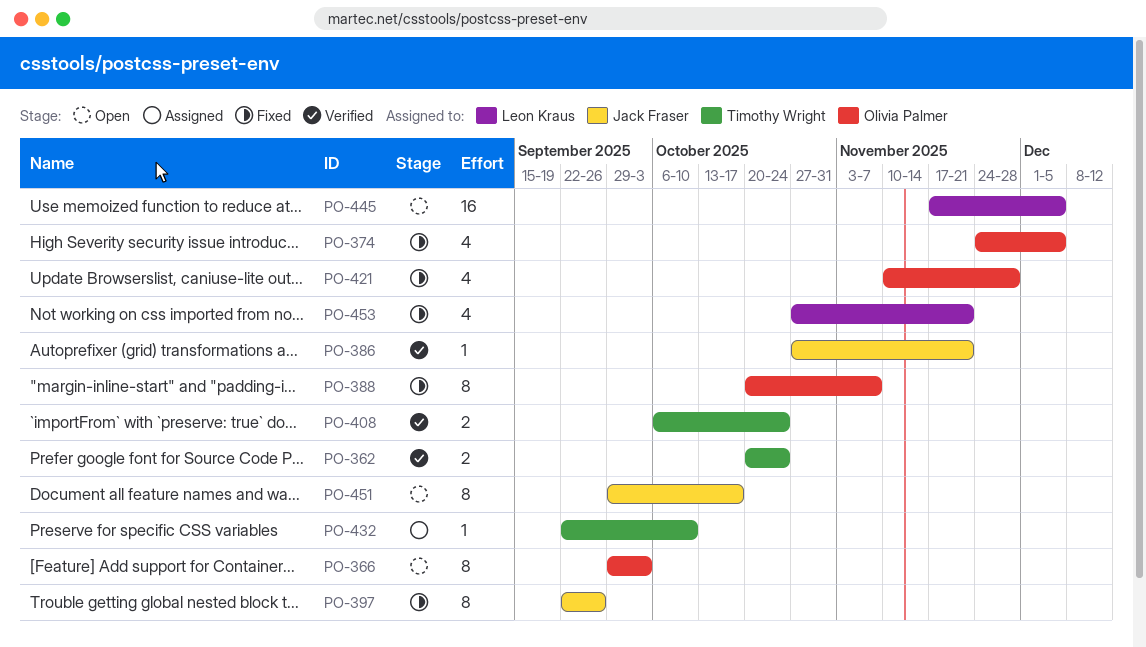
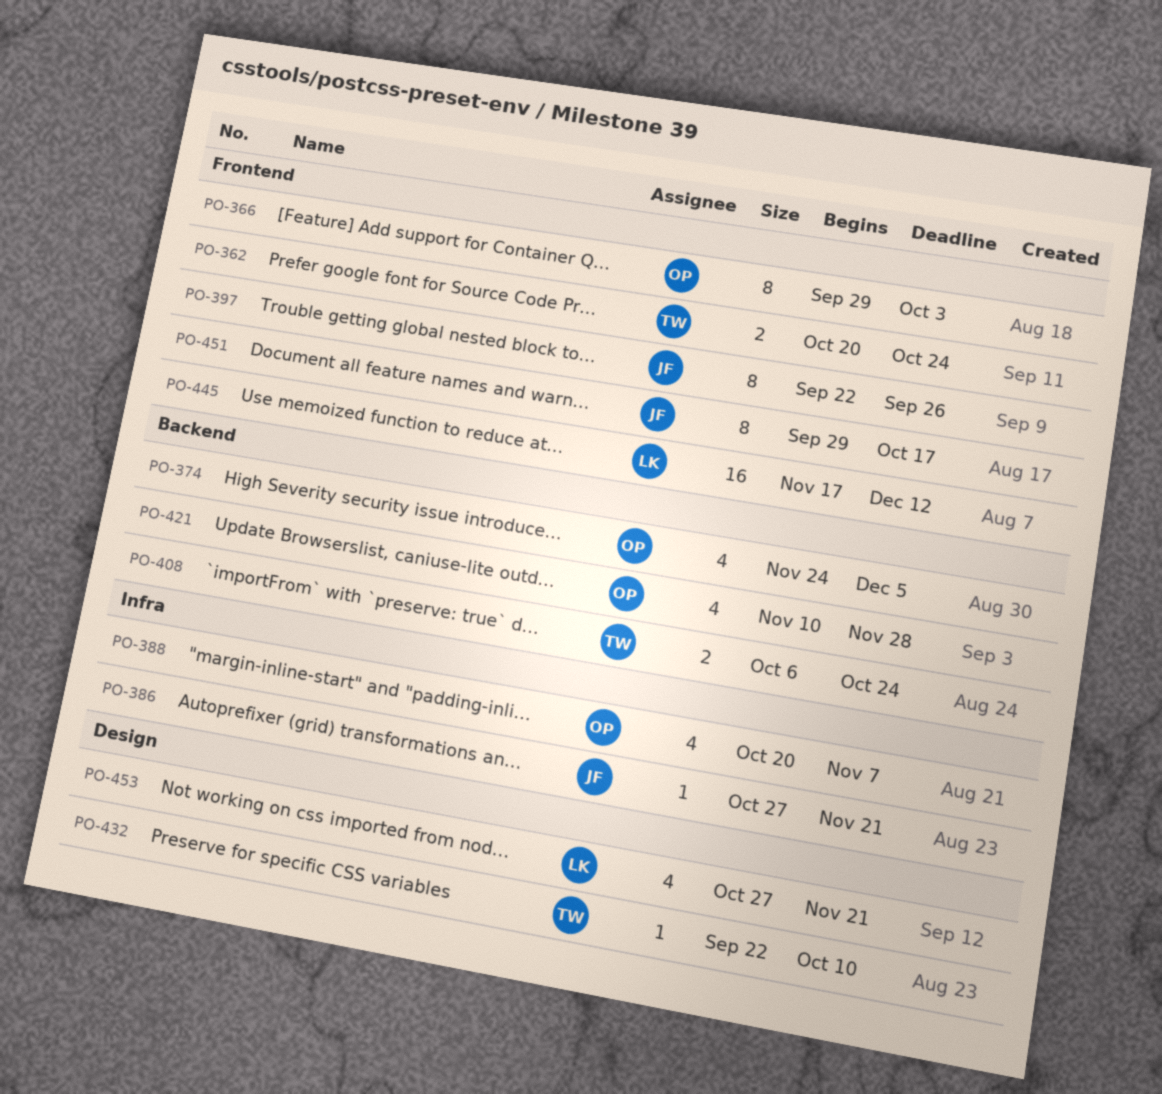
PO-388, estimate: 8 -> 4
PO-445, due: Dec 5 -> Dec 12

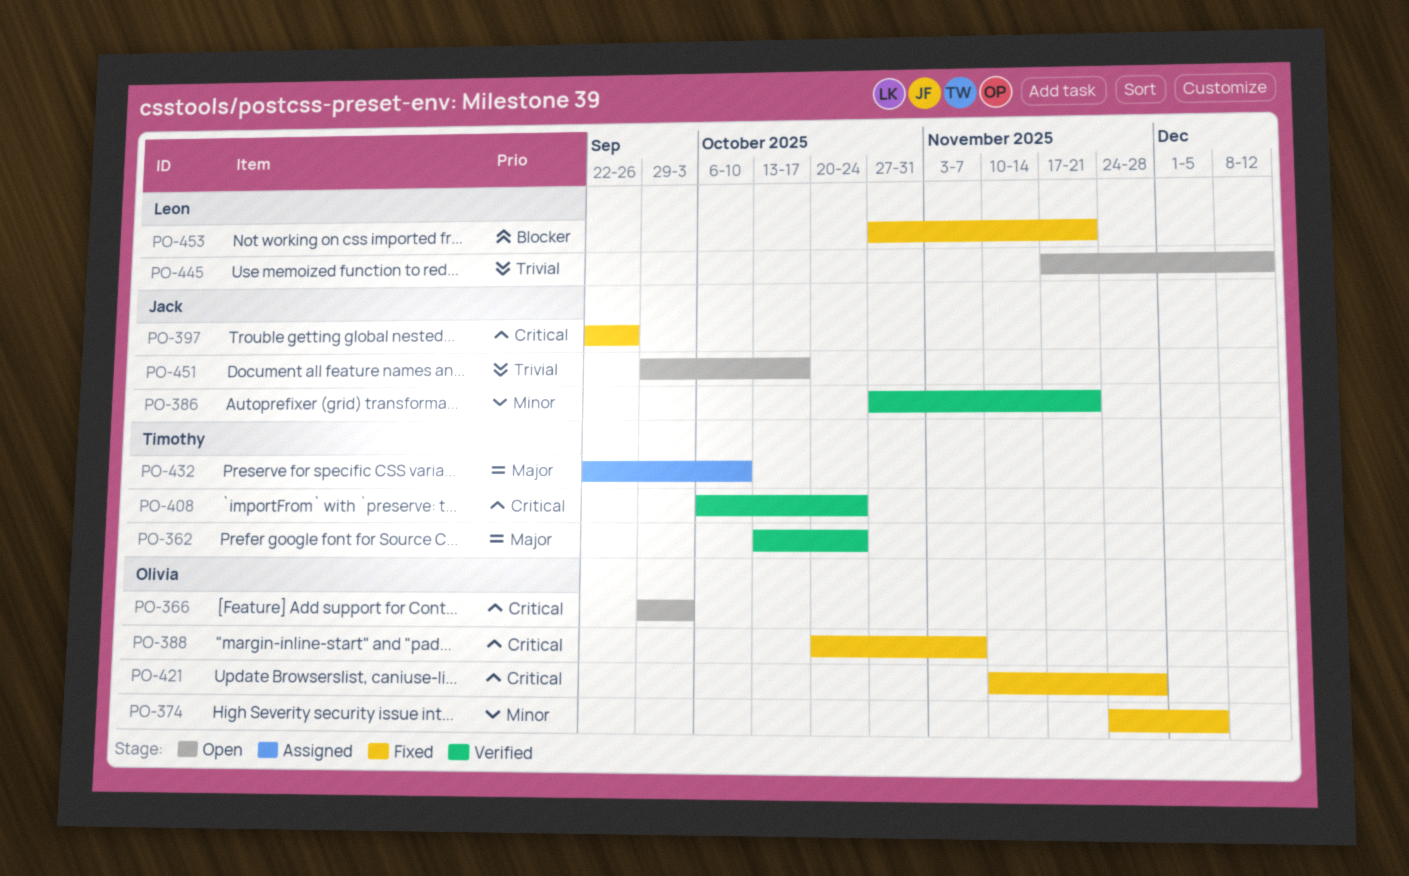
PO-362, start: Oct 20 -> Oct 13

